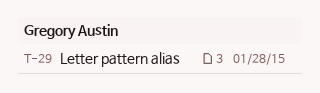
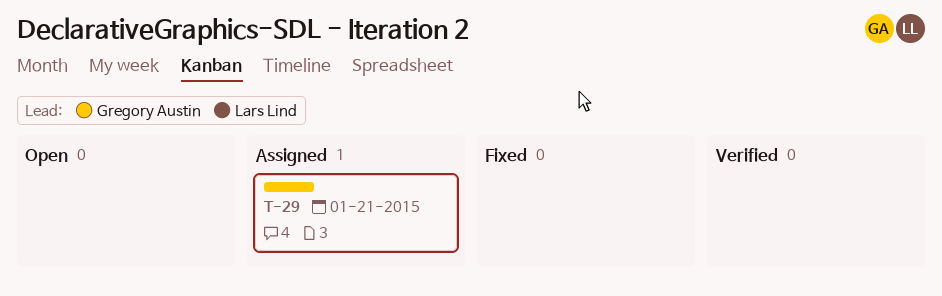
T-29, due: Jan 28 -> Jan 21

